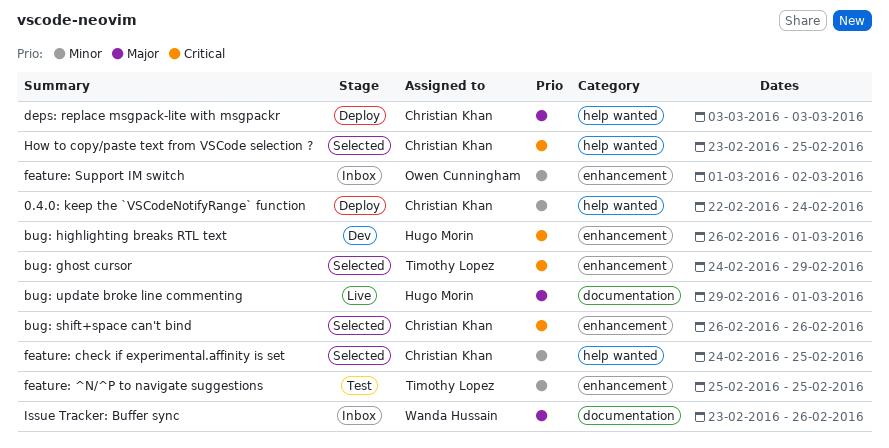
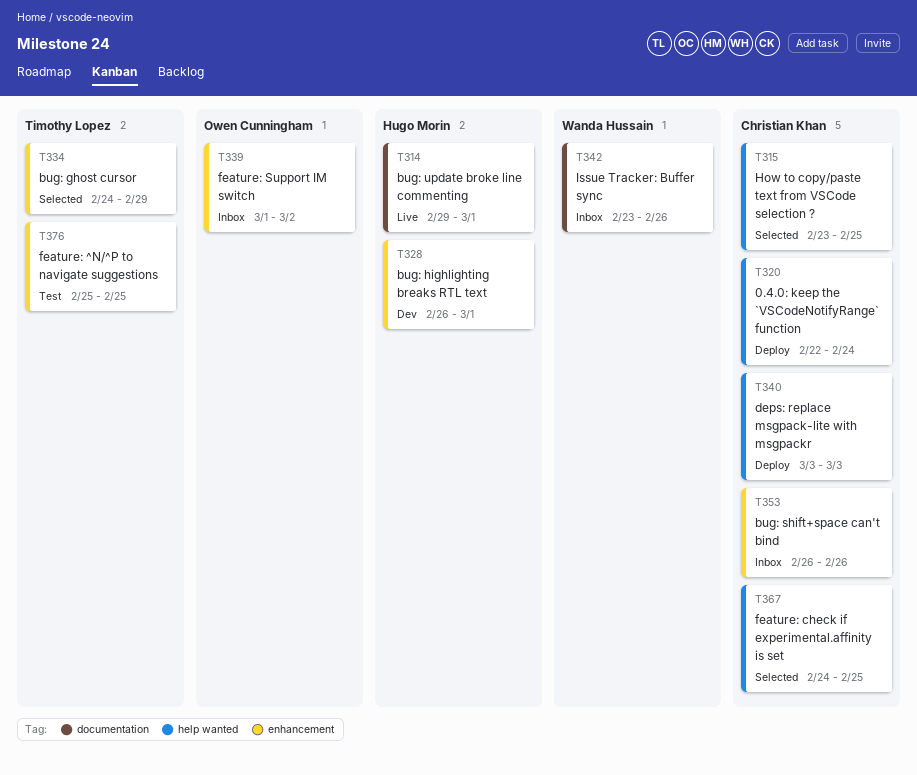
bug: shift+space can't bind, status: Selected -> Inbox

